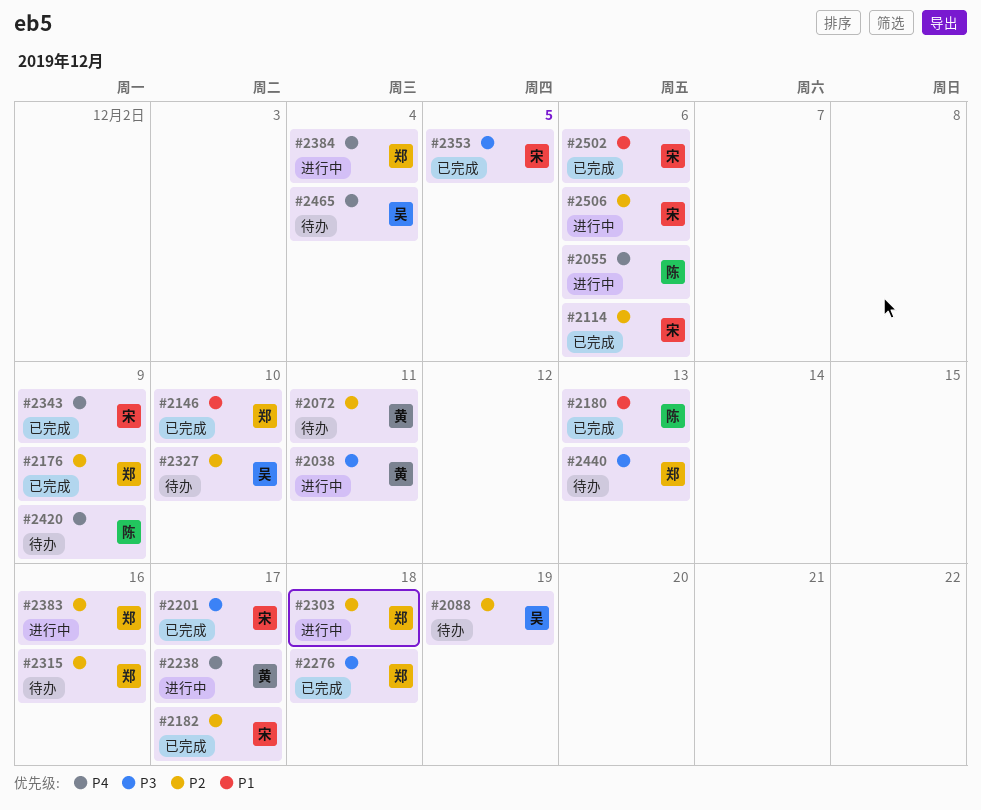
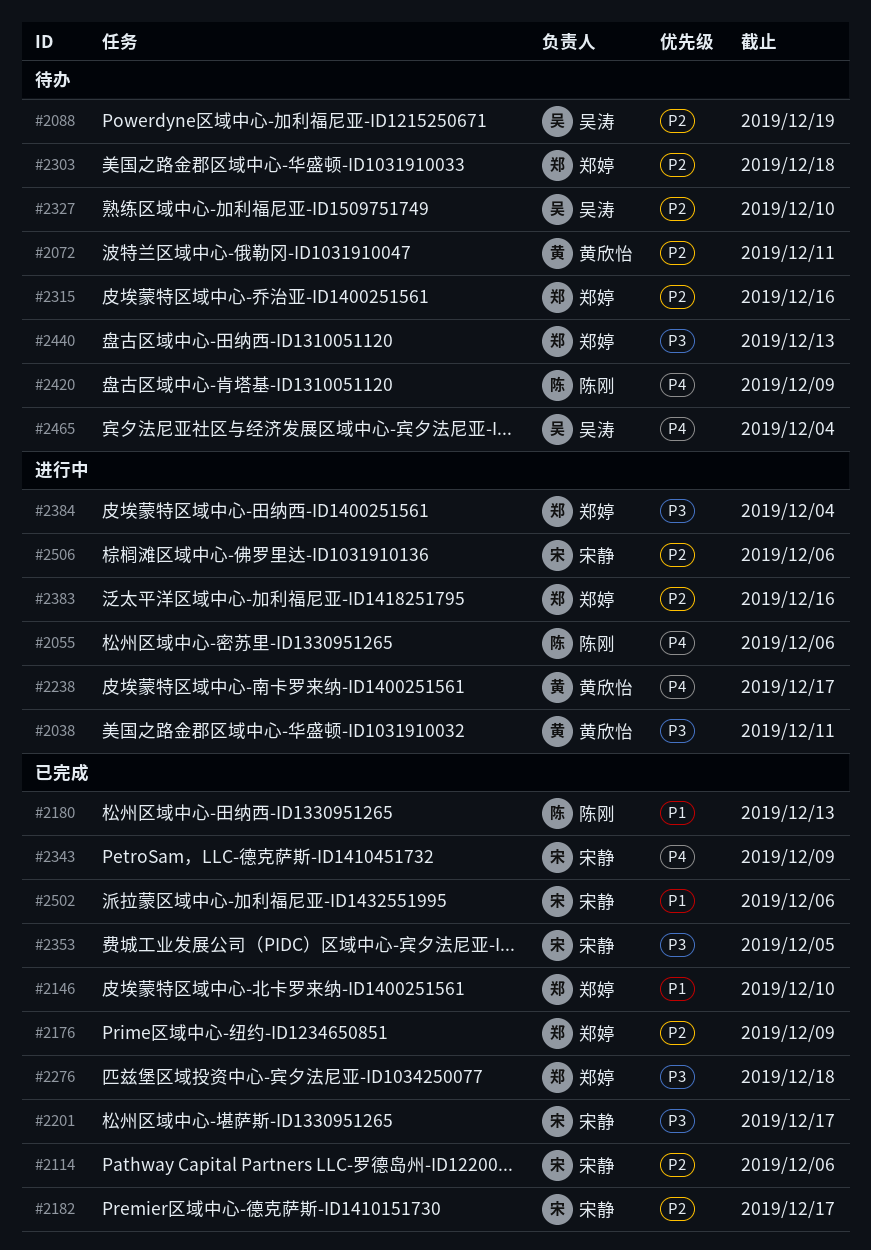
#2303, status: 进行中 -> 待办
#2384, priority: P4 -> P3

